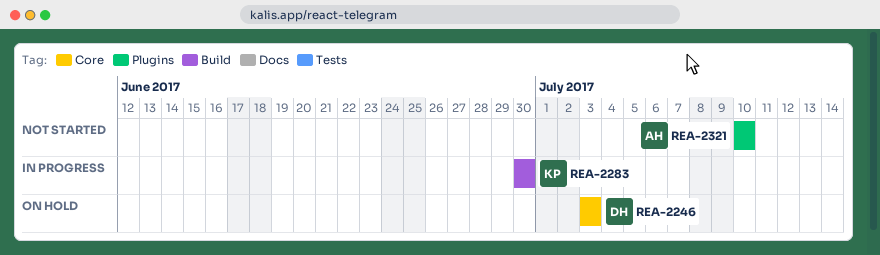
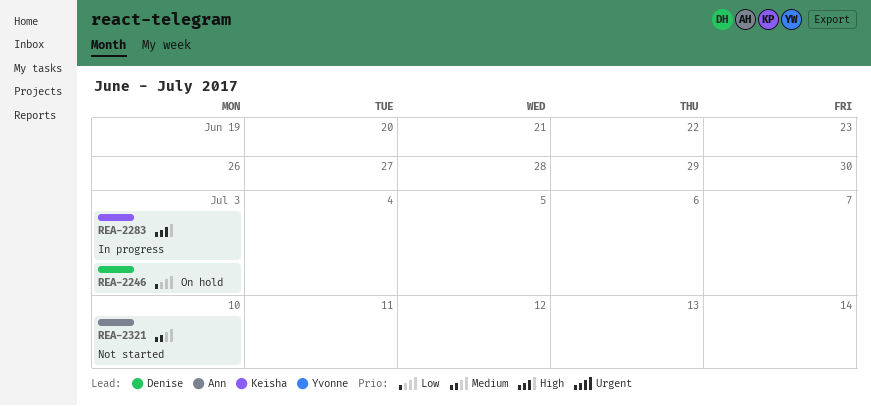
REA-2283, due: Jun 30 -> Jul 3

